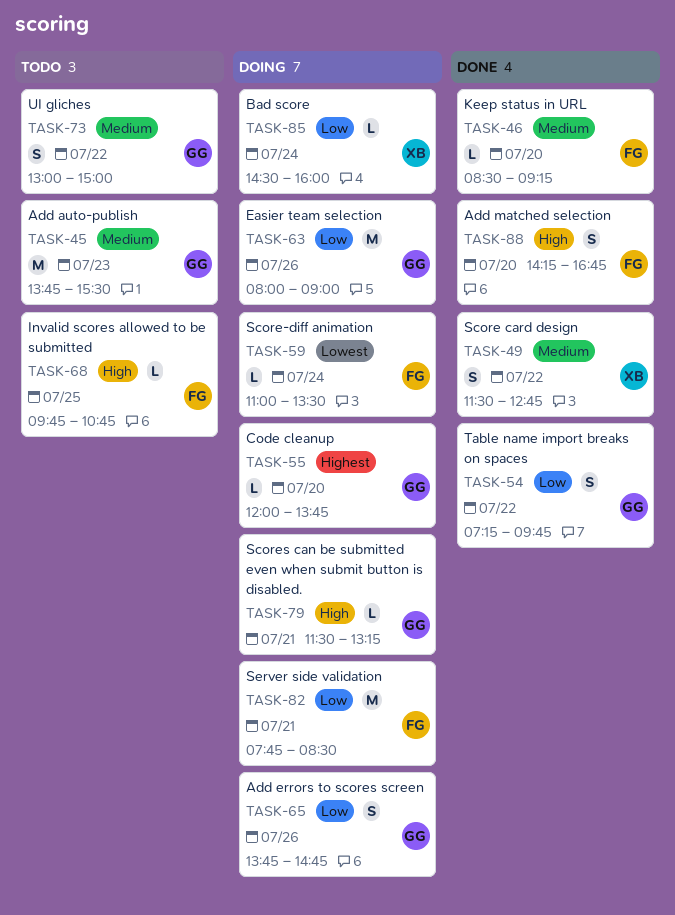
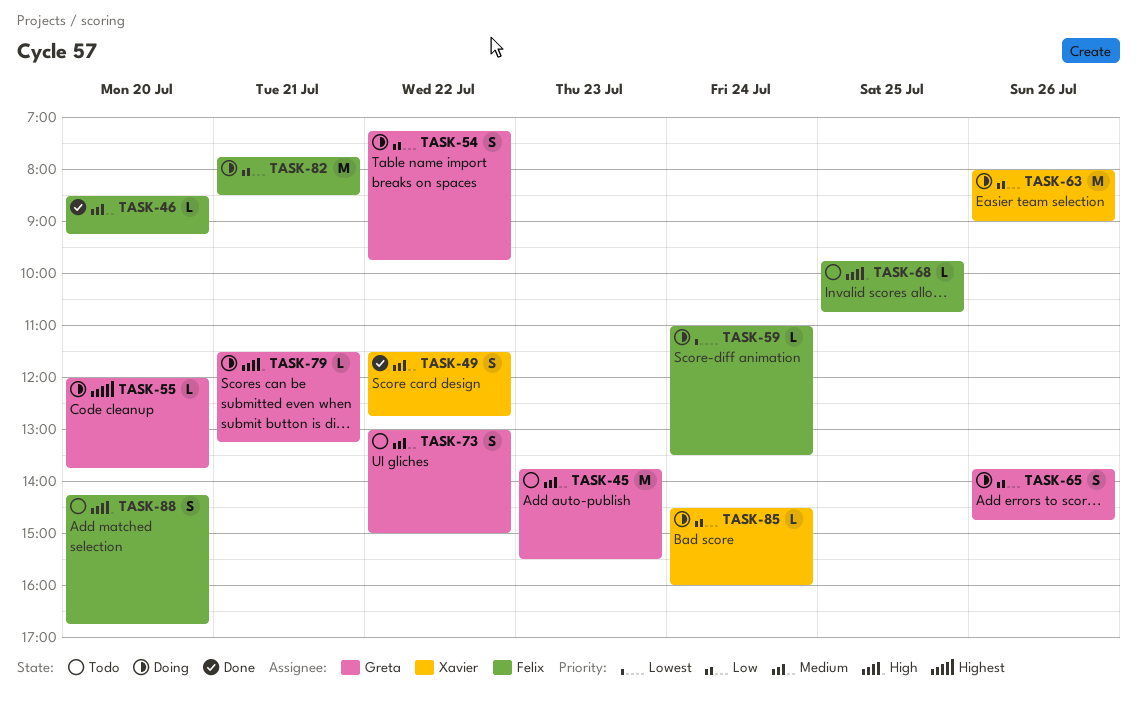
TASK-54, status: Done -> Doing
TASK-63, owner: Greta -> Xavier
TASK-88, status: Done -> Todo

